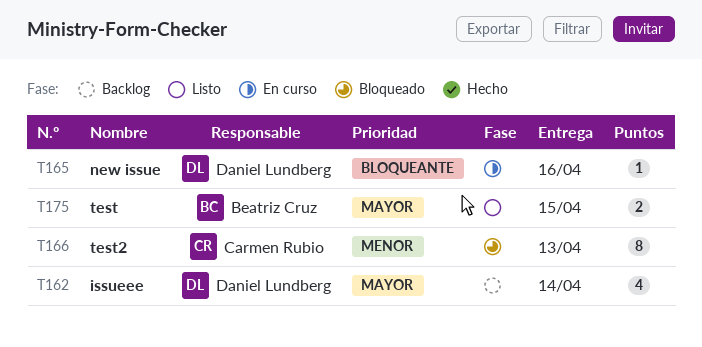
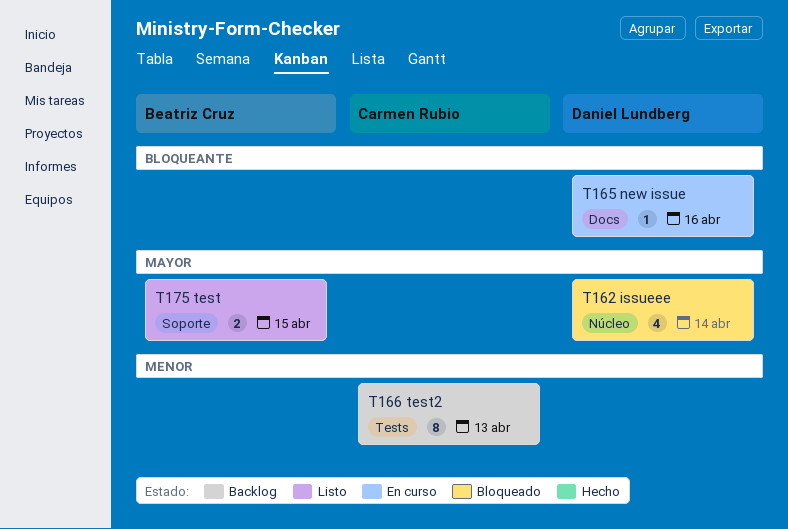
T162, status: Backlog -> Bloqueado
T166, status: Bloqueado -> Backlog

